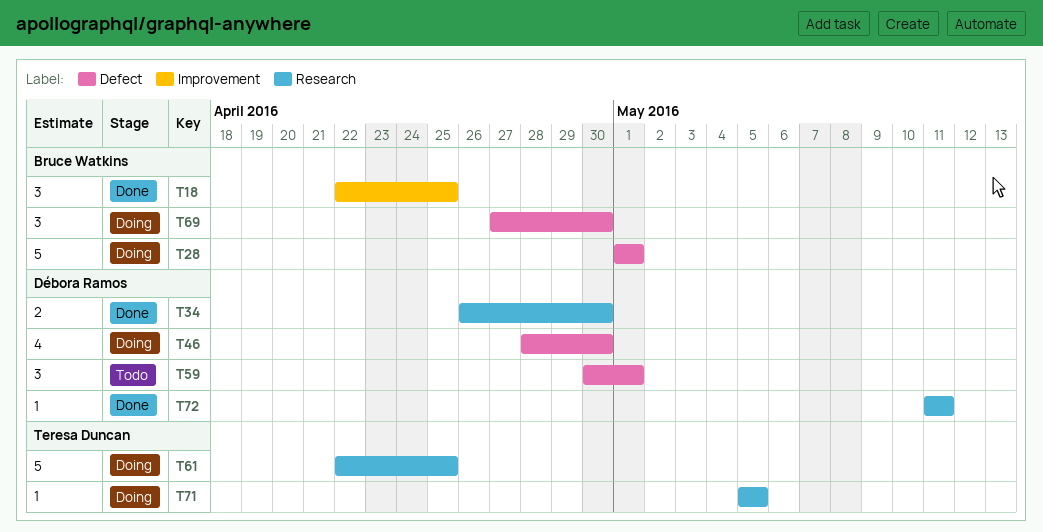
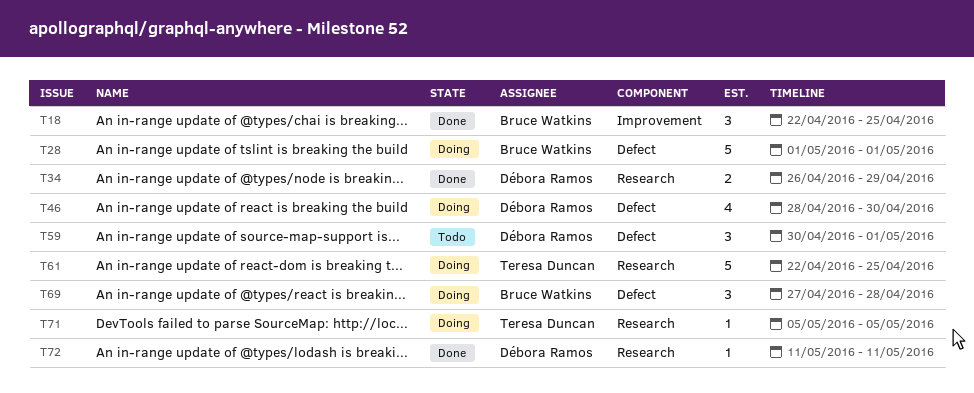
T34, due: Apr 30 -> Apr 29
T69, due: Apr 30 -> Apr 28

